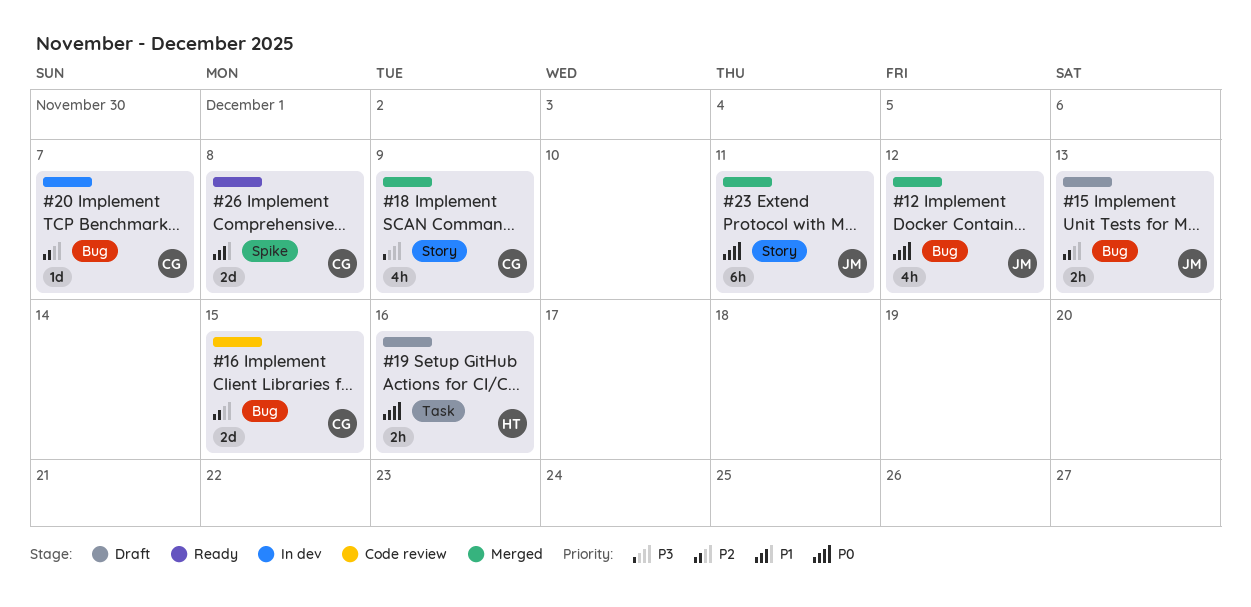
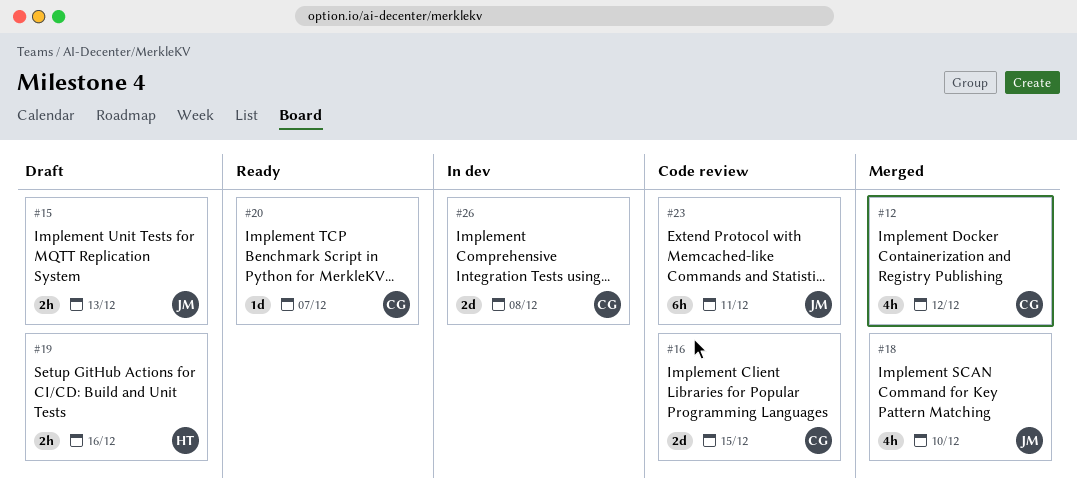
#12, owner: JM -> CG
#18, owner: CG -> JM
#18, due: Dec 9 -> Dec 10
#20, status: In dev -> Ready
#23, status: Merged -> Code review
#26, status: Ready -> In dev

